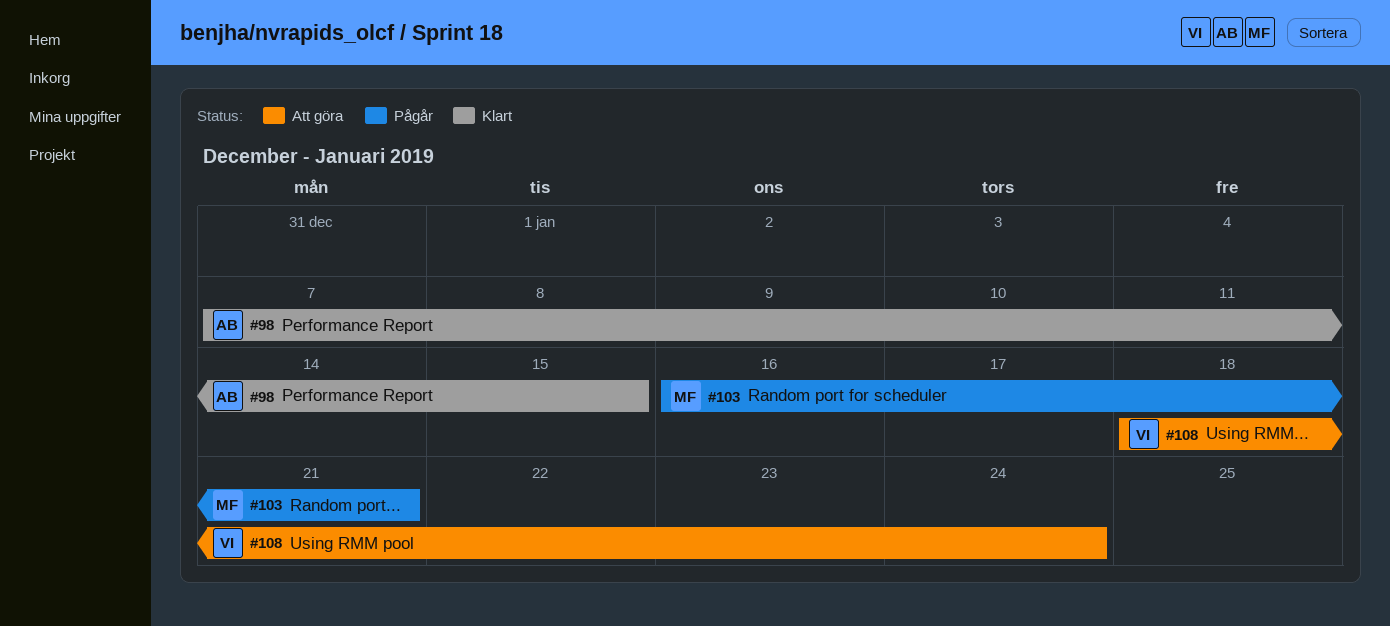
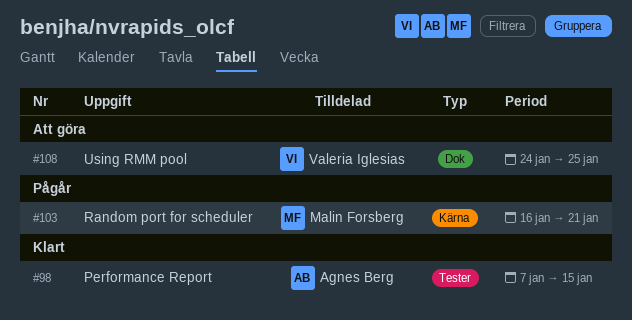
#108, start: Jan 18 -> Jan 24
#108, due: Jan 24 -> Jan 25

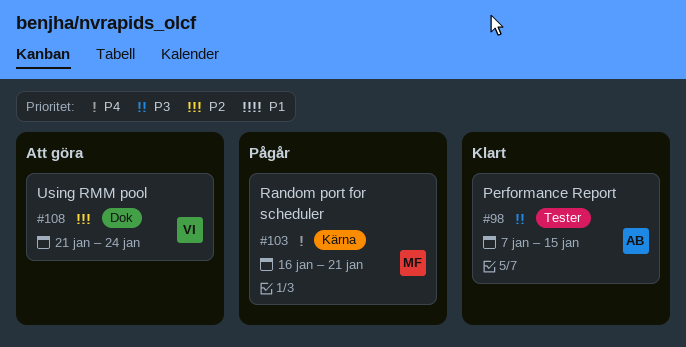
#108, start: Jan 24 -> Jan 21
#108, due: Jan 25 -> Jan 24

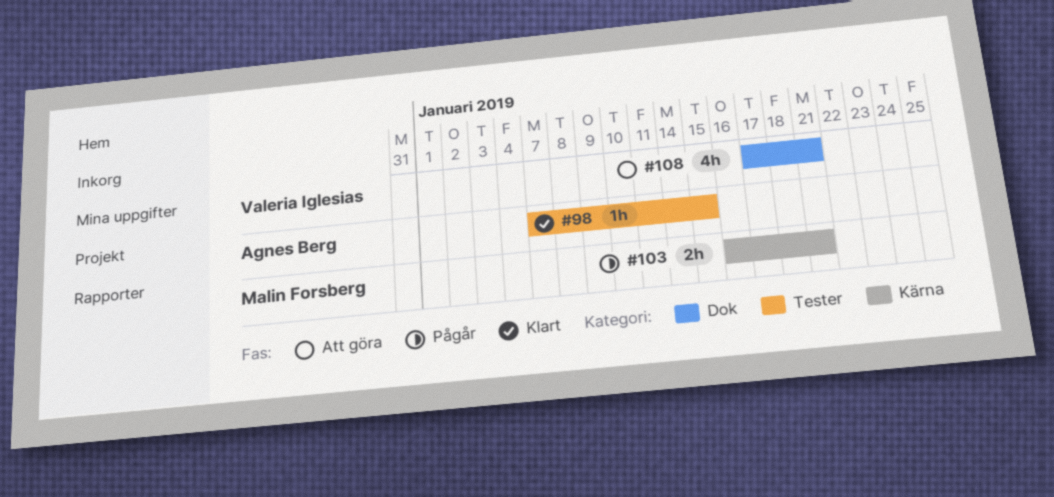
#108, start: Jan 21 -> Jan 17
#108, due: Jan 24 -> Jan 21

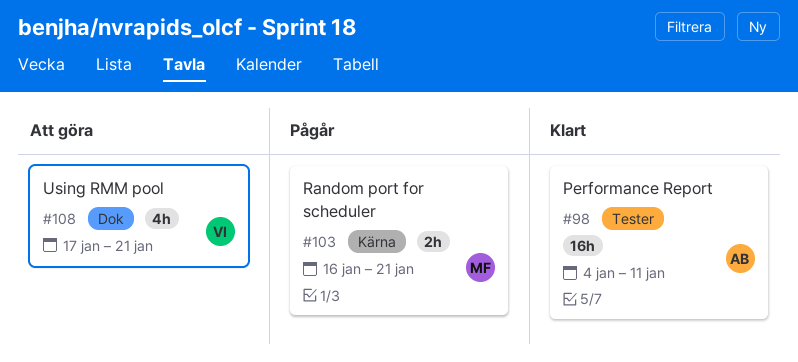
#98, estimate: 1h -> 16h
#98, start: Jan 7 -> Jan 4
#98, due: Jan 15 -> Jan 11

